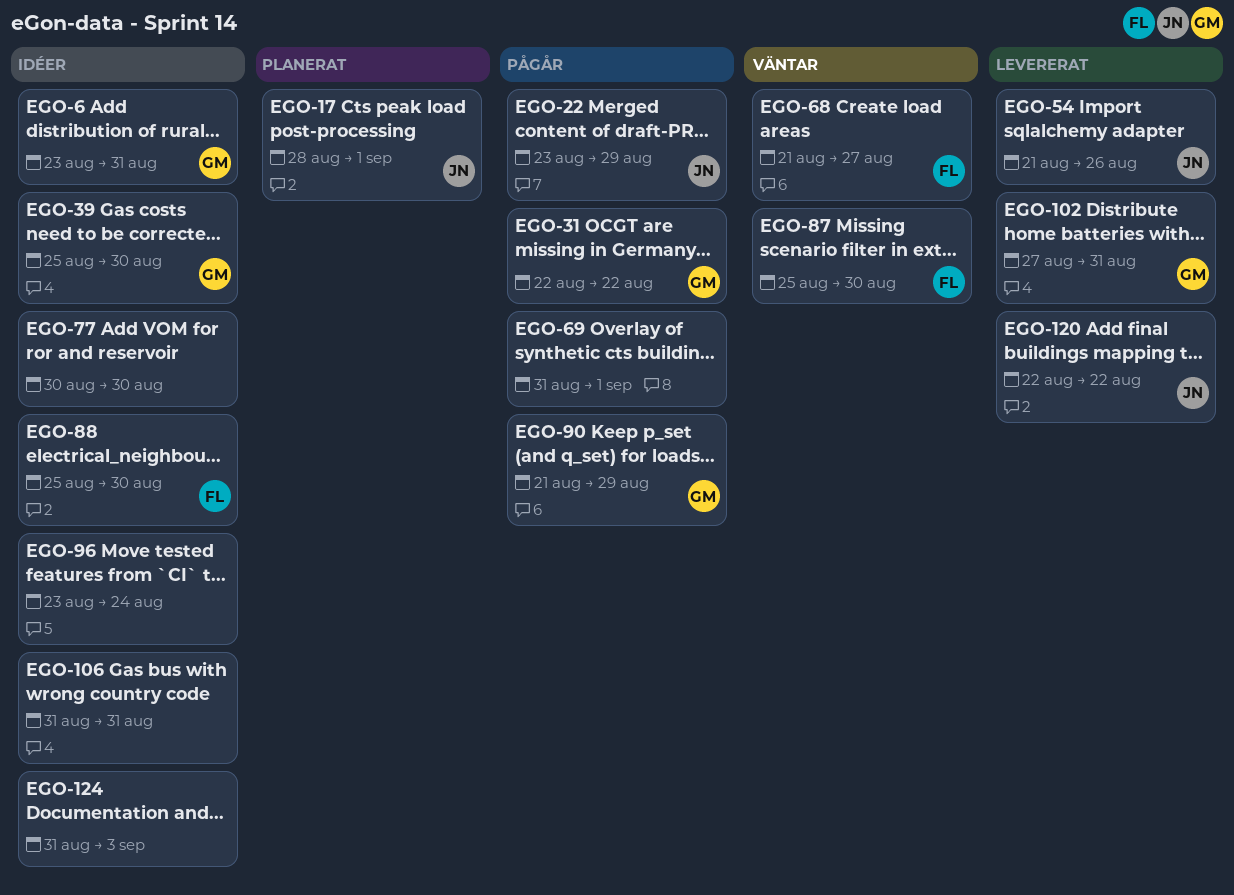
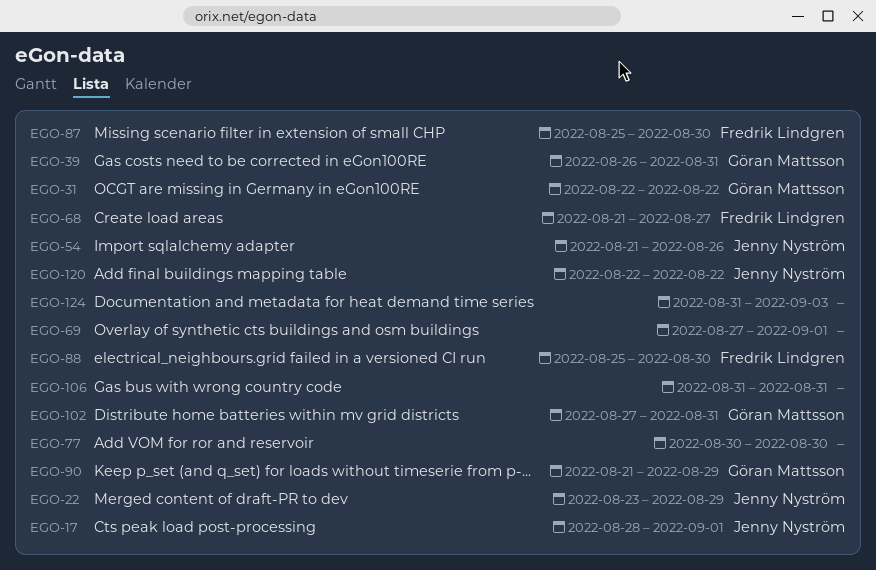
EGO-6: present -> none
EGO-39, start: Aug 25 -> Aug 26
EGO-39, due: Aug 30 -> Aug 31
EGO-69, start: Aug 31 -> Aug 27
EGO-96: present -> none

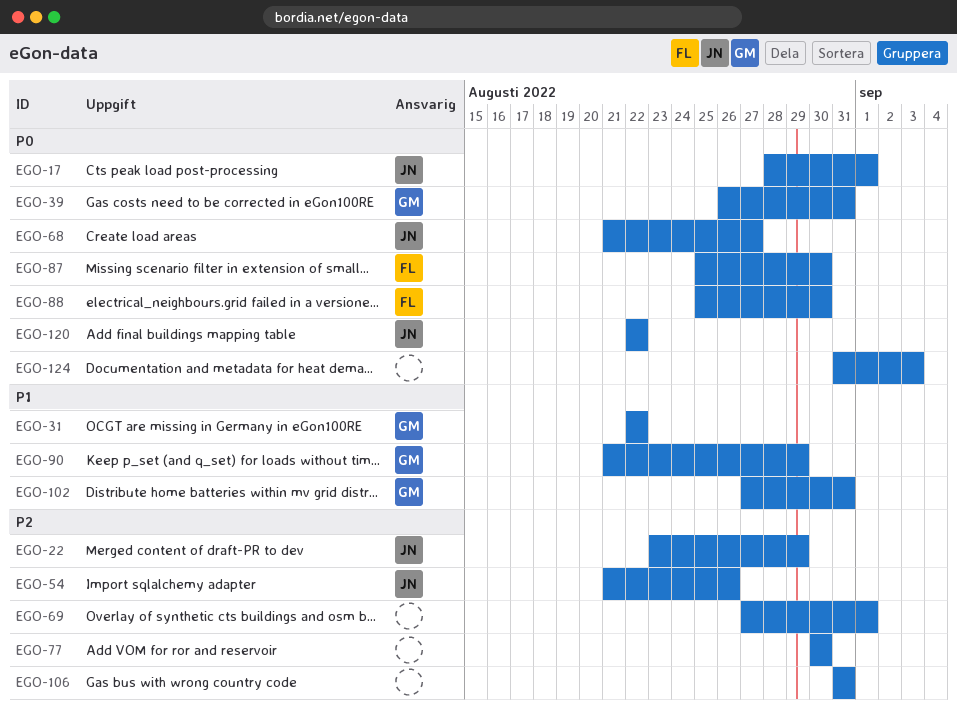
EGO-68, owner: Fredrik Lindgren -> Jenny Nyström

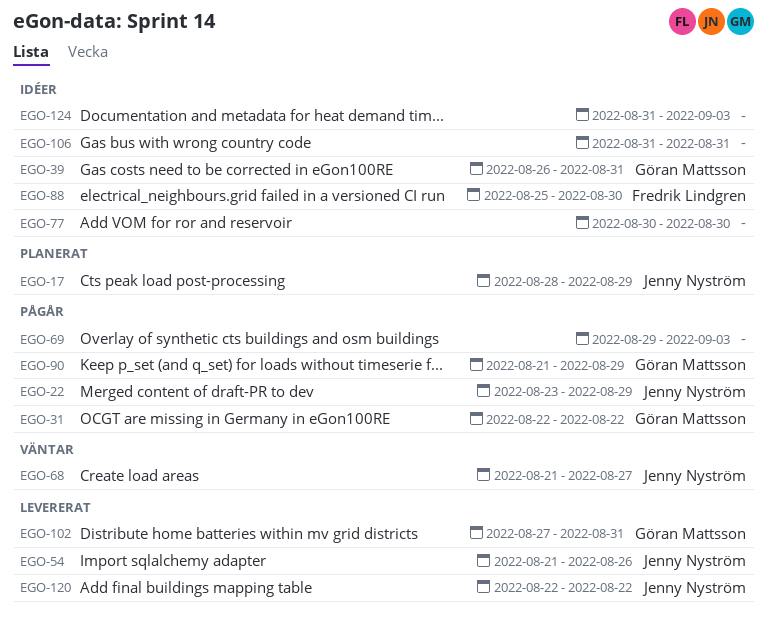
EGO-17, due: Sep 1 -> Aug 29
EGO-69, start: Aug 27 -> Aug 29
EGO-69, due: Sep 1 -> Sep 3
EGO-87: present -> none

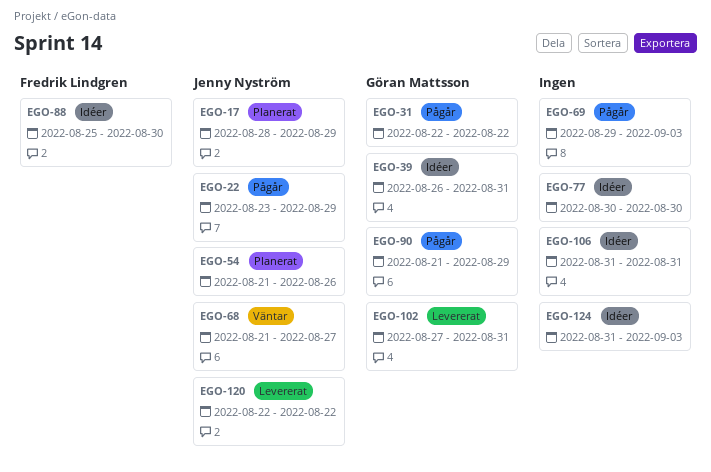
EGO-54, status: Levererat -> Planerat

